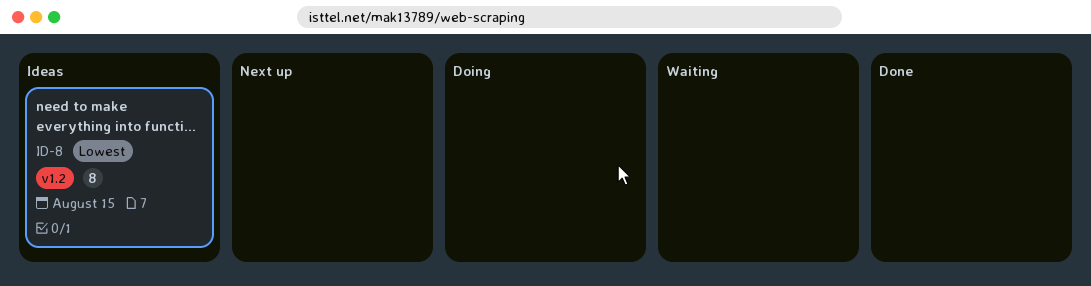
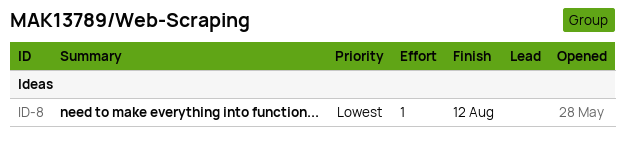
ID-8, estimate: 8 -> 1
ID-8, due: Aug 15 -> Aug 12

